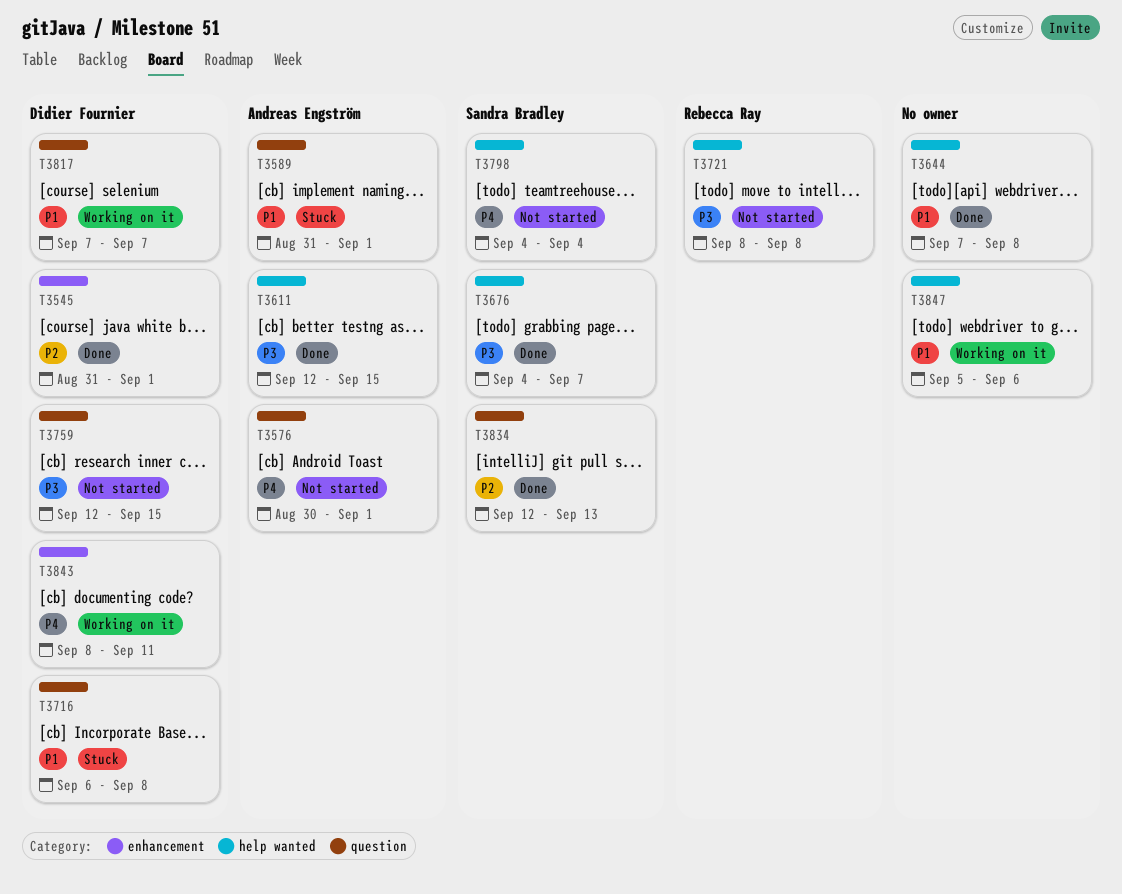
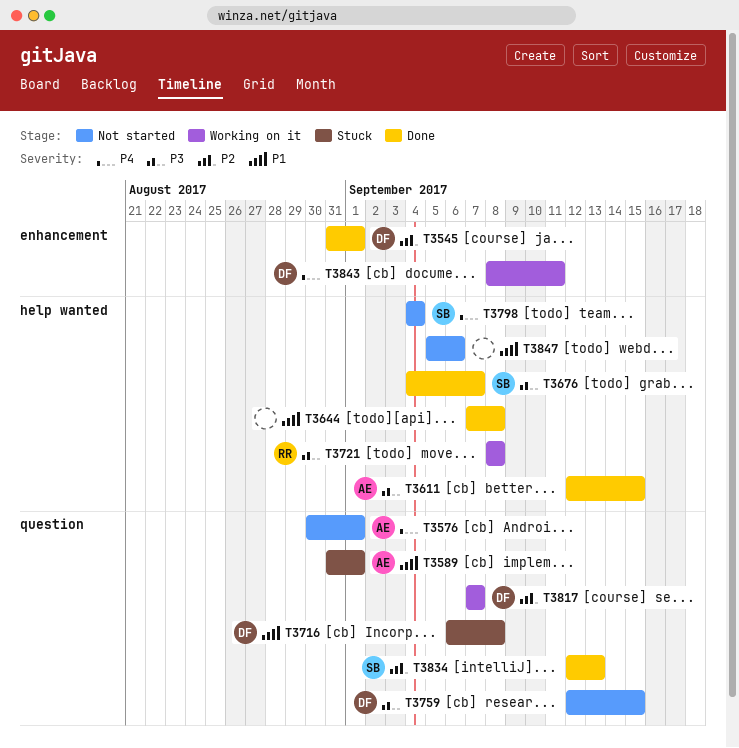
T3721, status: Not started -> Working on it
T3817, priority: P1 -> P2
T3847, status: Working on it -> Not started

